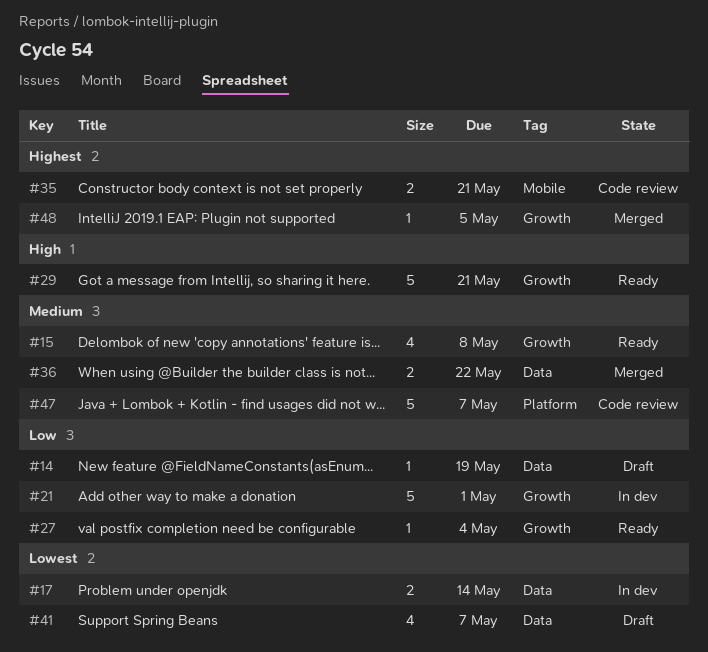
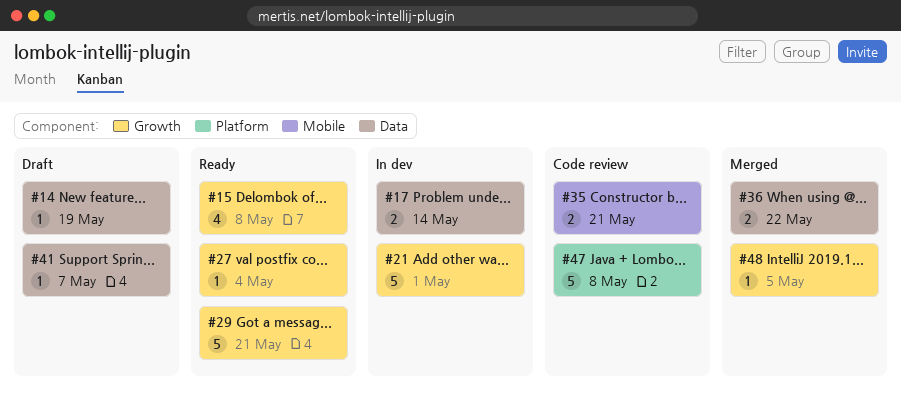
#41, estimate: 4 -> 1
#47, due: May 7 -> May 8

